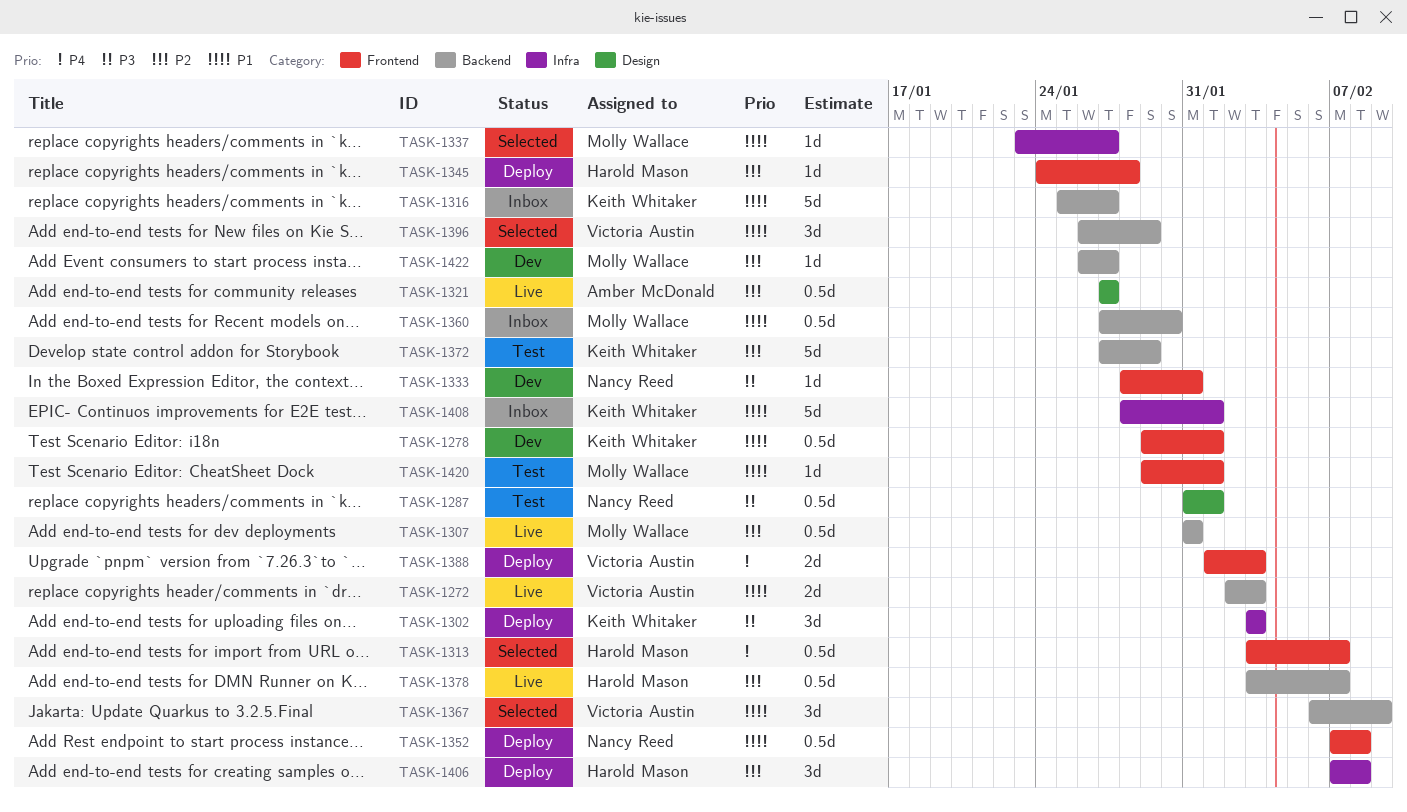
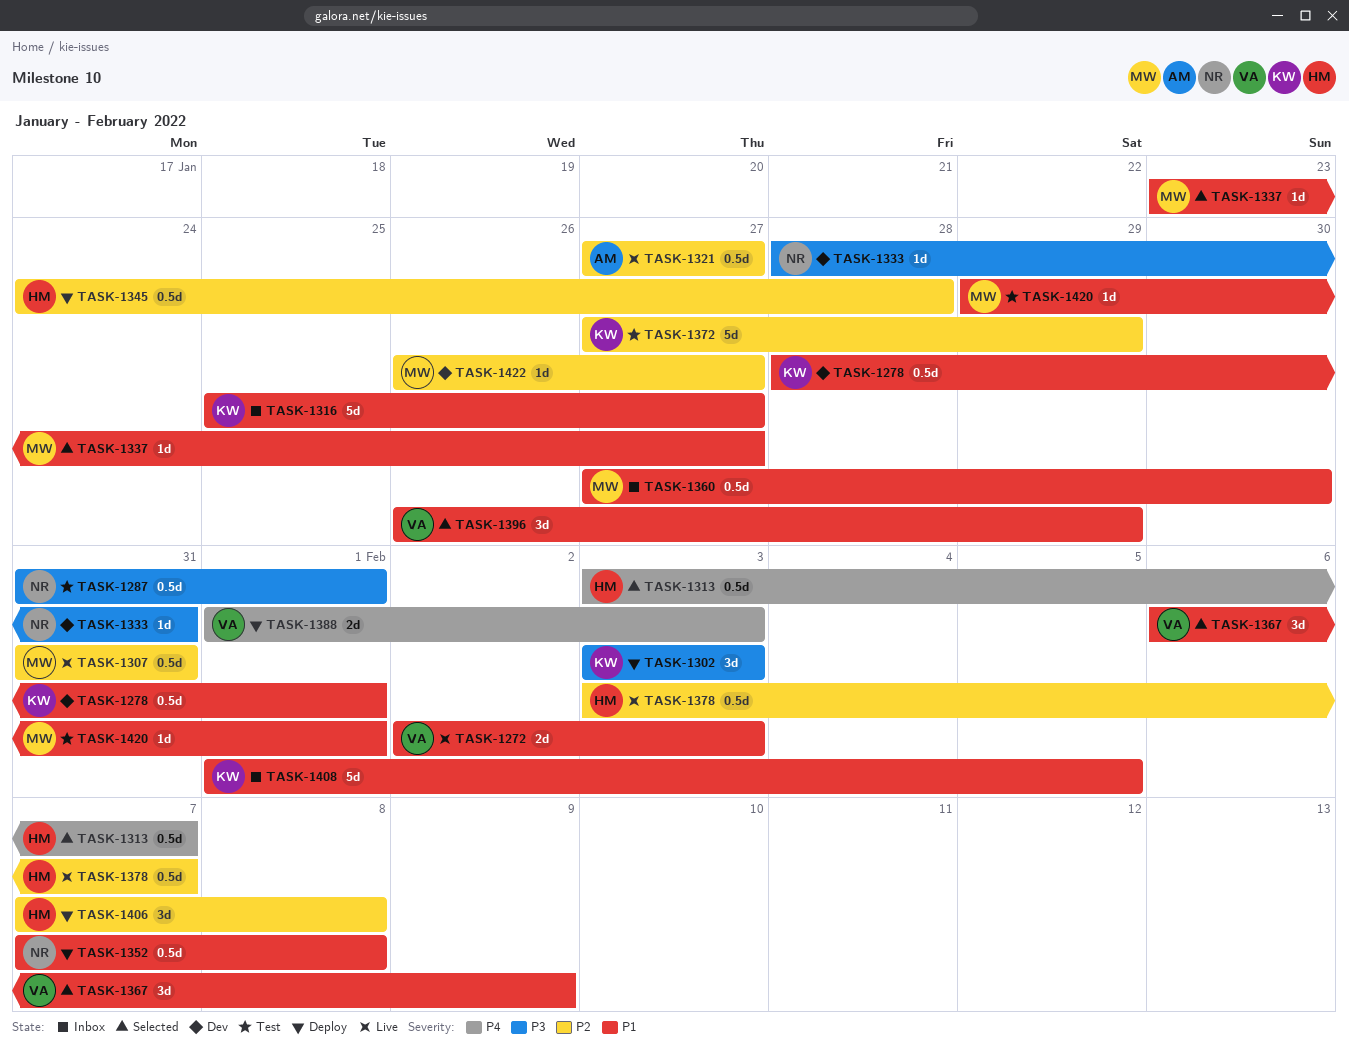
TASK-1278, start: Jan 29 -> Jan 28
TASK-1345, estimate: 1d -> 0.5d
TASK-1408, start: Jan 28 -> Feb 1
TASK-1408, due: Feb 1 -> Feb 5

